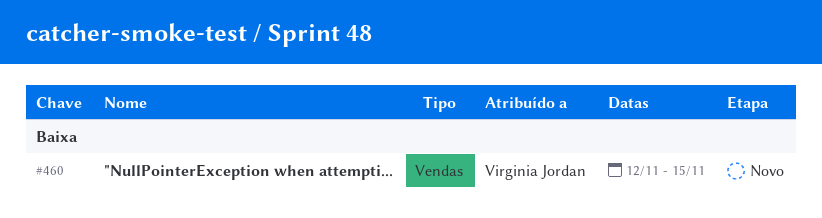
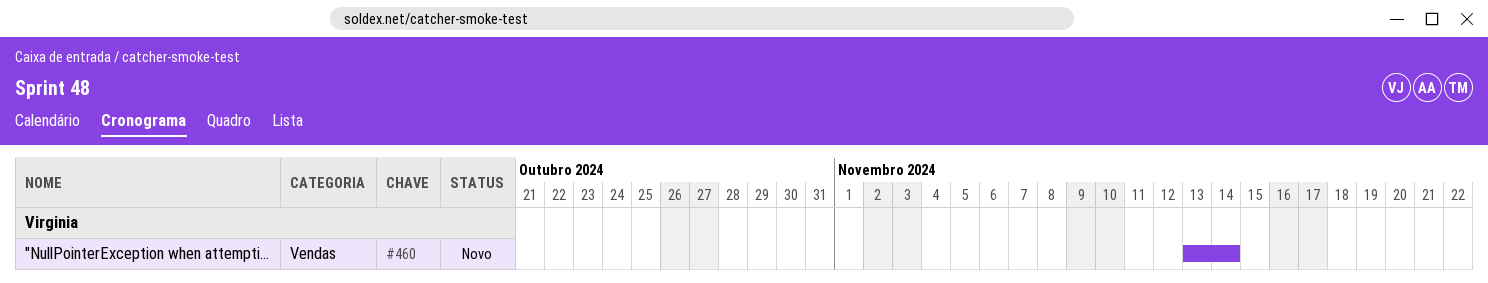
#460, start: Nov 12 -> Nov 13
#460, due: Nov 15 -> Nov 14

